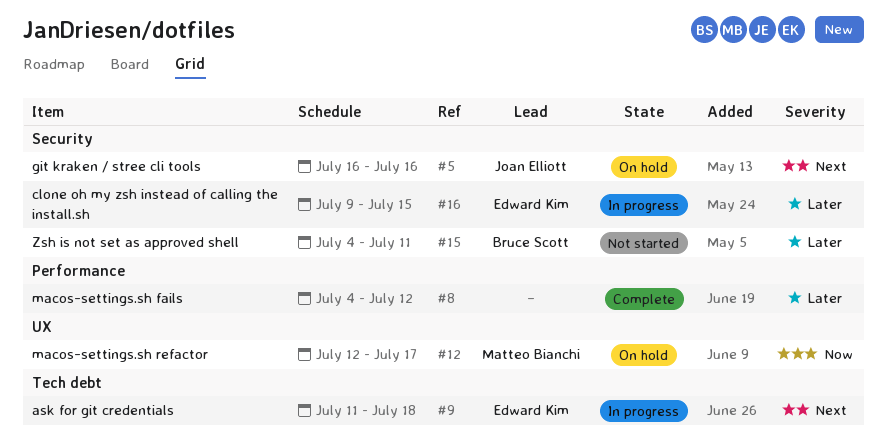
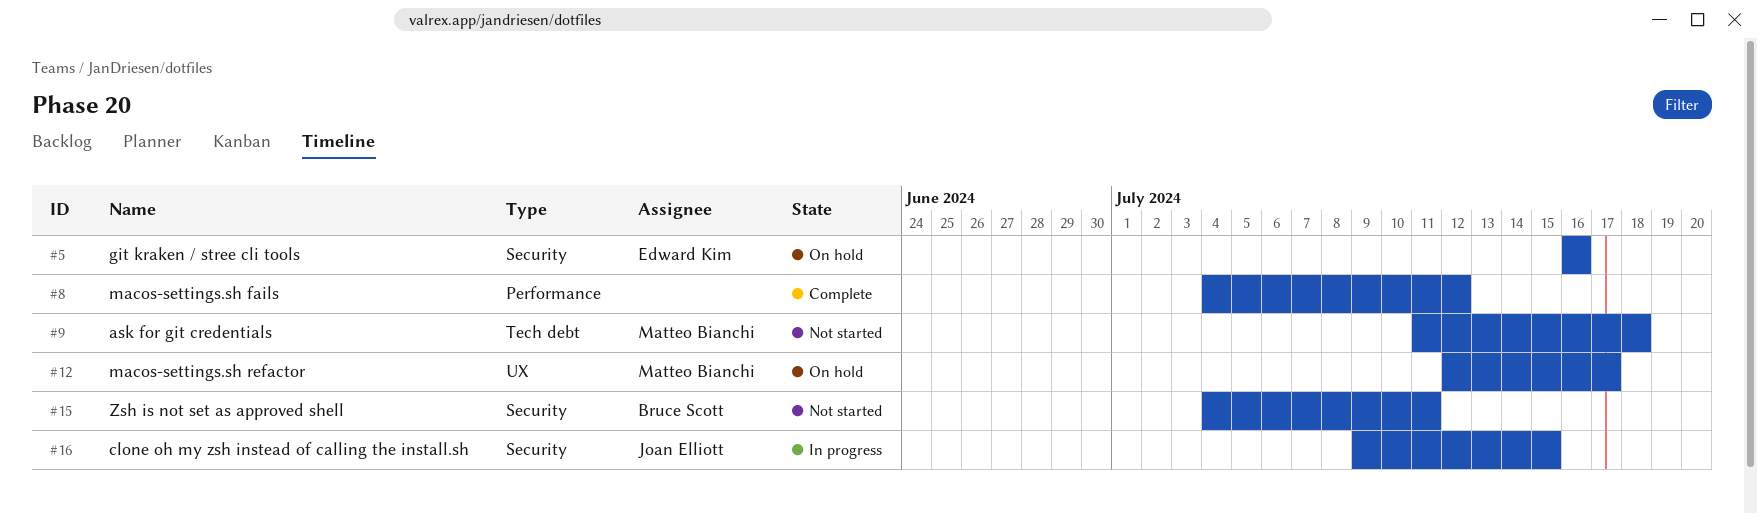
#5, owner: Joan Elliott -> Edward Kim
#9, status: In progress -> Not started
#9, owner: Edward Kim -> Matteo Bianchi
#16, owner: Edward Kim -> Joan Elliott

